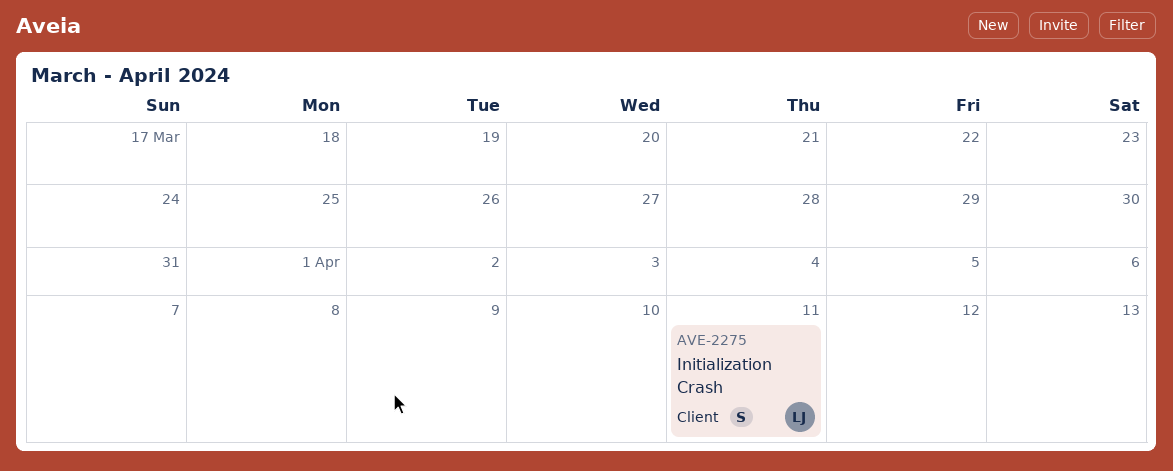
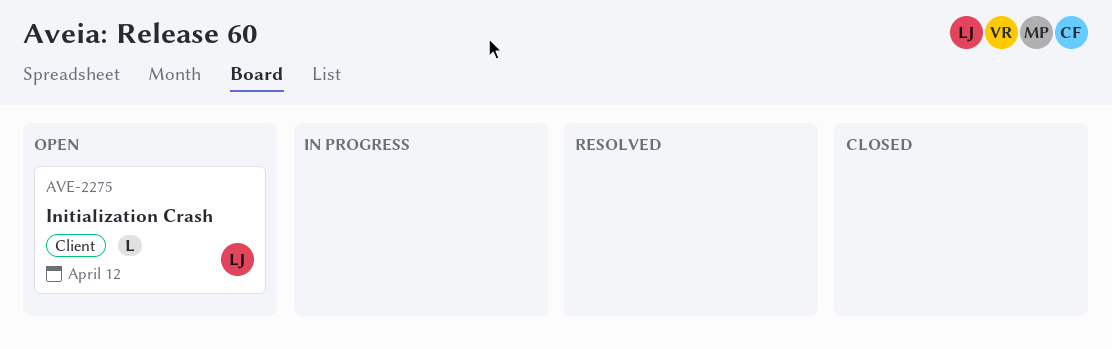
AVE-2275, estimate: S -> L
AVE-2275, due: Apr 11 -> Apr 12

